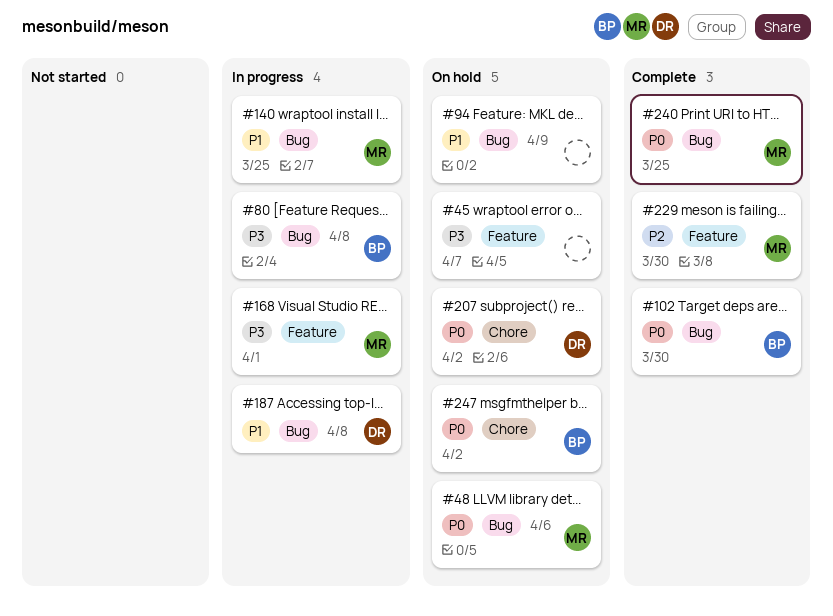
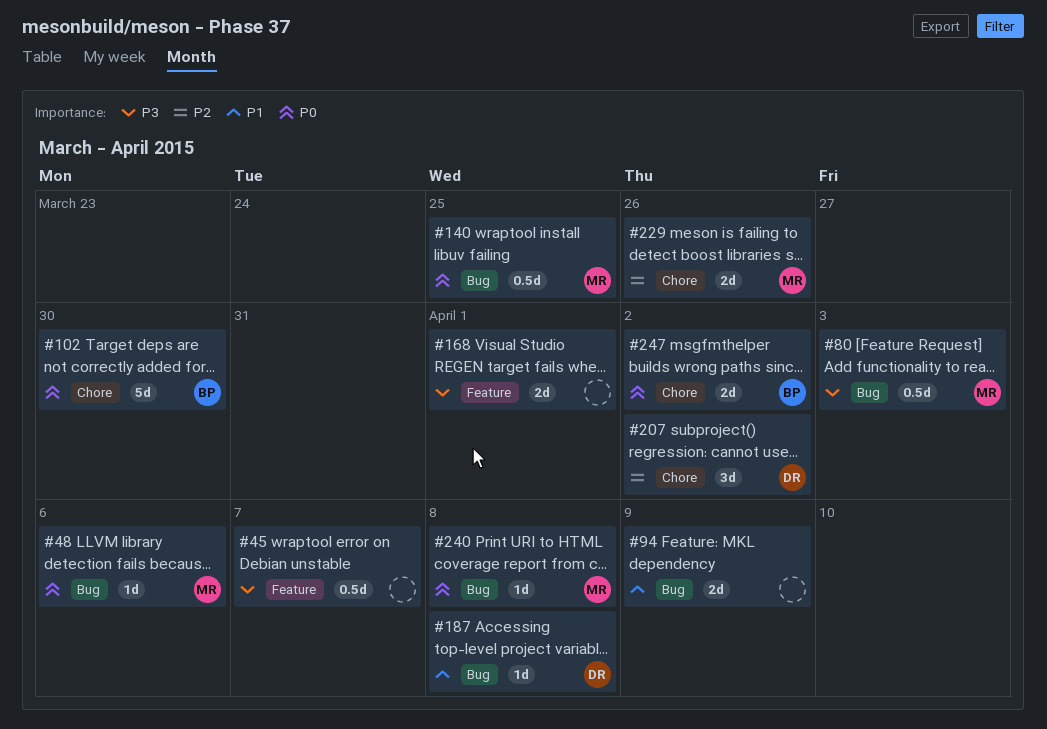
#80, owner: BP -> MR
#80, due: Apr 8 -> Apr 3
#102, label: Bug -> Chore
#140, priority: P1 -> P0
#168, owner: MR -> none
#207, priority: P0 -> P2
#229, label: Feature -> Chore
#229, due: Mar 30 -> Mar 26
#240, due: Mar 25 -> Apr 8

